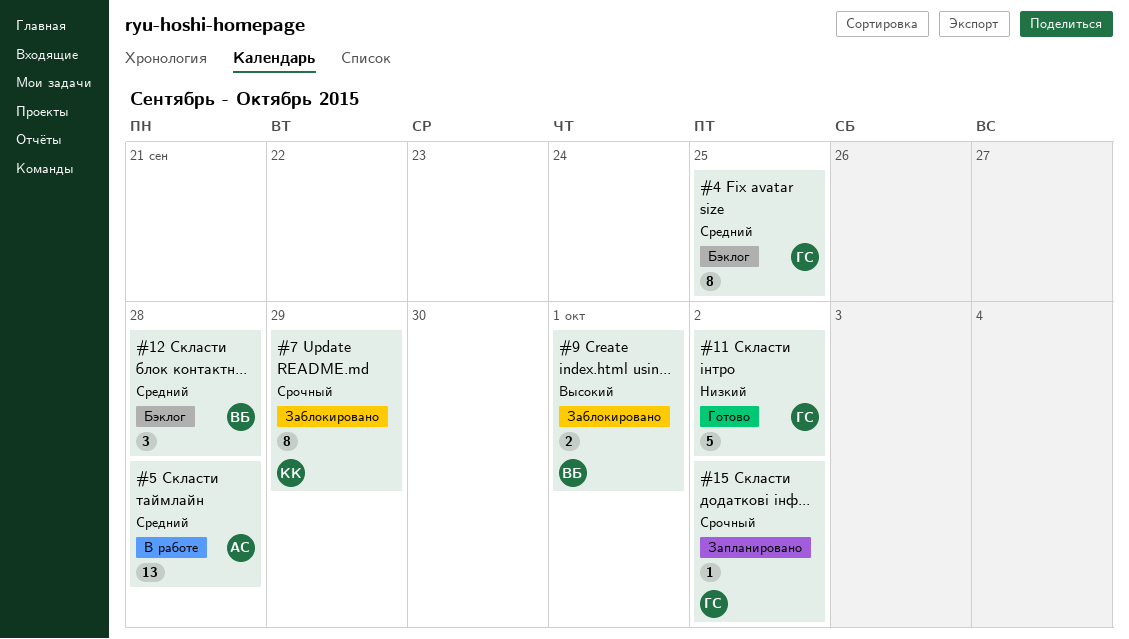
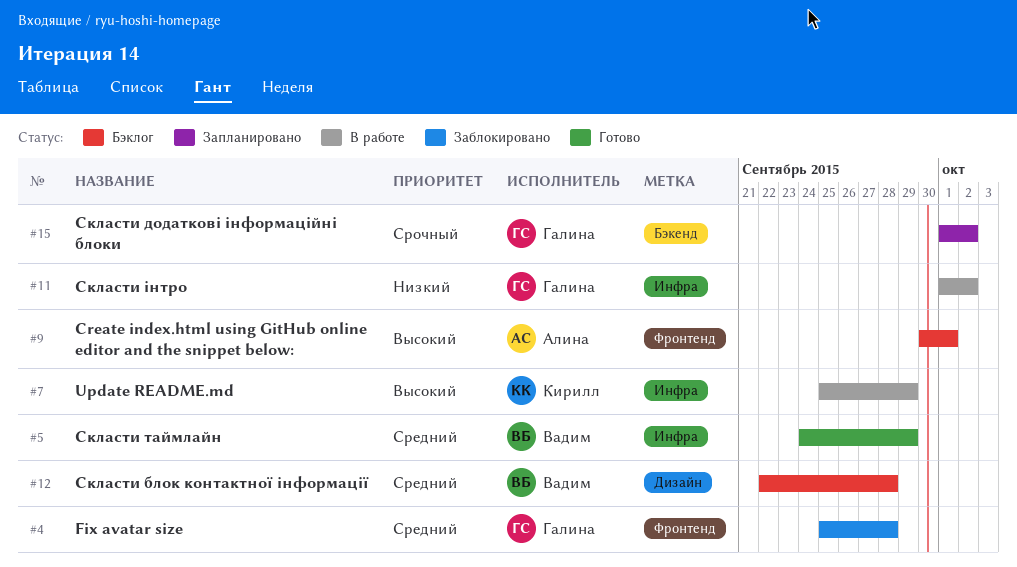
#4, status: Бэклог -> Заблокировано
#4, due: Sep 25 -> Sep 28
#5, status: В работе -> Готово
#5, owner: Алина -> Вадим
#5, due: Sep 28 -> Sep 29
#7, status: Заблокировано -> В работе
#7, priority: Срочный -> Высокий
#9, status: Заблокировано -> Бэклог
#9, owner: Вадим -> Алина
#11, status: Готово -> В работе

